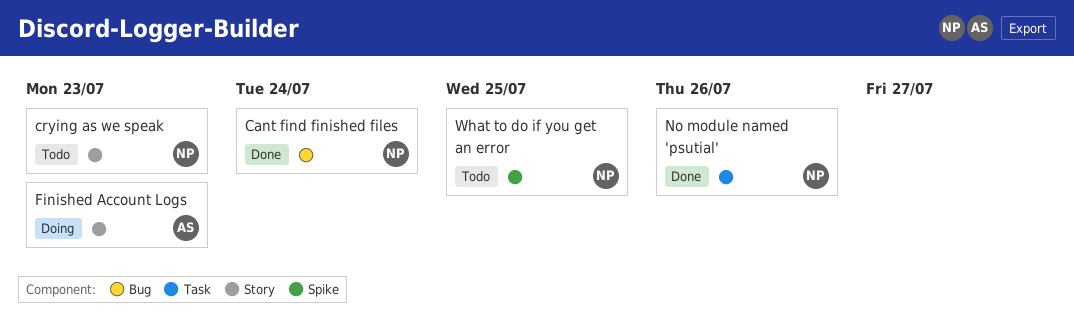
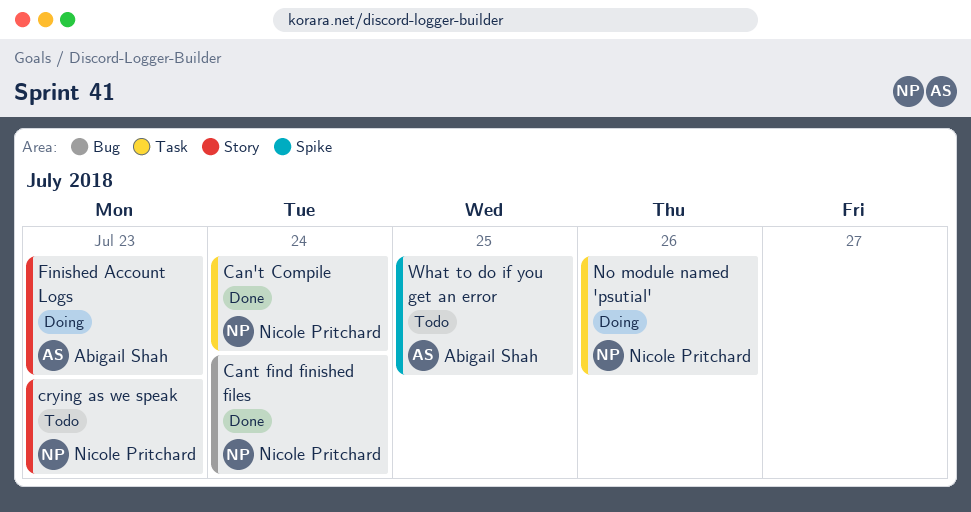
Can't Compile: none -> present
No module named 'psutial', status: Done -> Doing
What to do if you get an error, owner: Nicole Pritchard -> Abigail Shah

